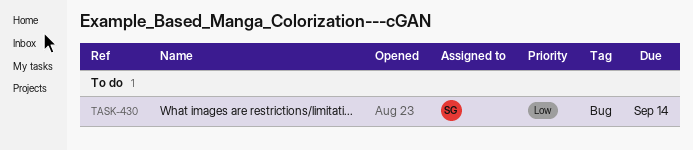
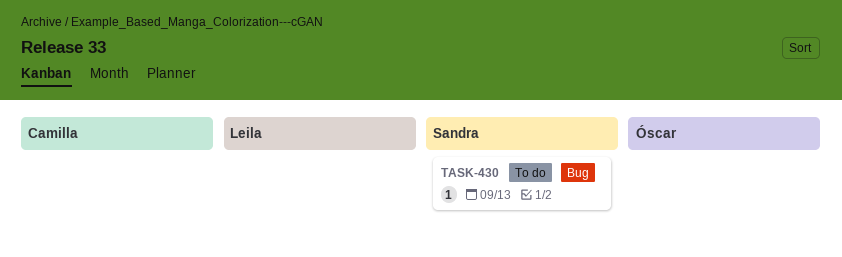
TASK-430, due: Sep 14 -> Sep 13

